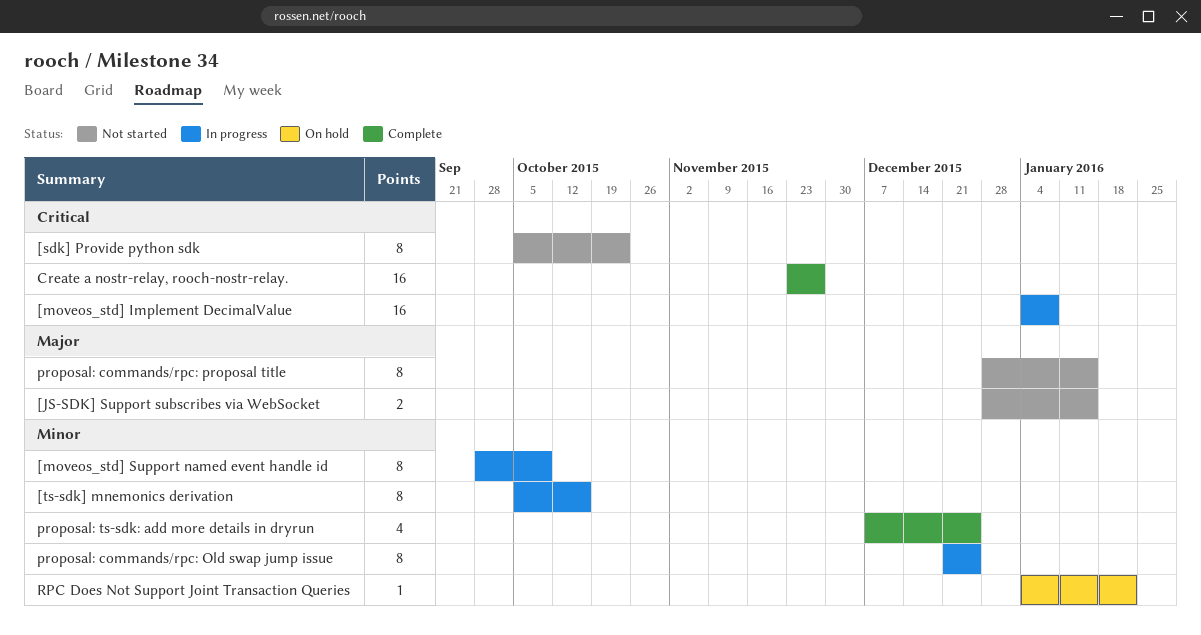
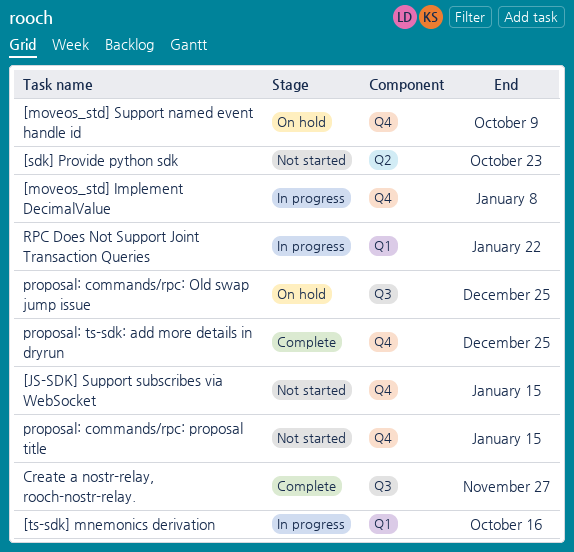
[moveos_std] Support named event handle id, status: In progress -> On hold
proposal: commands/rpc: Old swap jump issue, status: In progress -> On hold
RPC Does Not Support Joint Transaction Queries, status: On hold -> In progress

